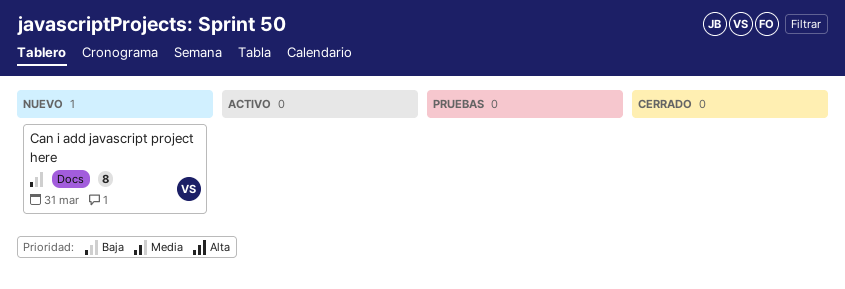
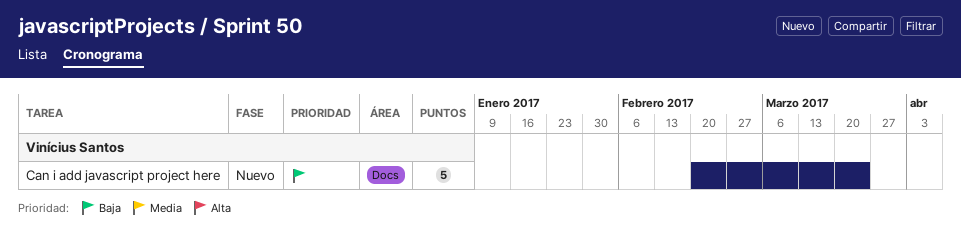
Can i add javascript project here, estimate: 8 -> 5
Can i add javascript project here, due: Mar 31 -> Mar 24

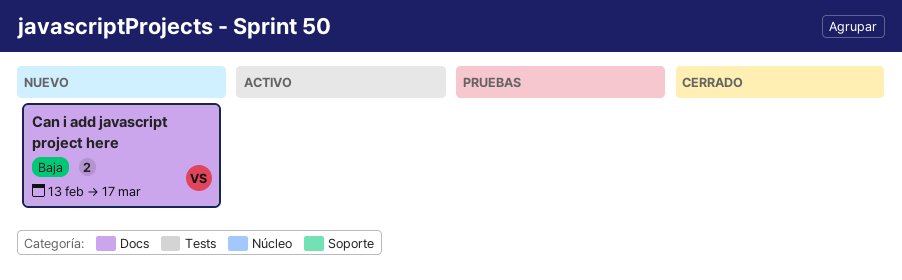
Can i add javascript project here, estimate: 5 -> 2
Can i add javascript project here, start: Feb 20 -> Feb 13
Can i add javascript project here, due: Mar 24 -> Mar 17

